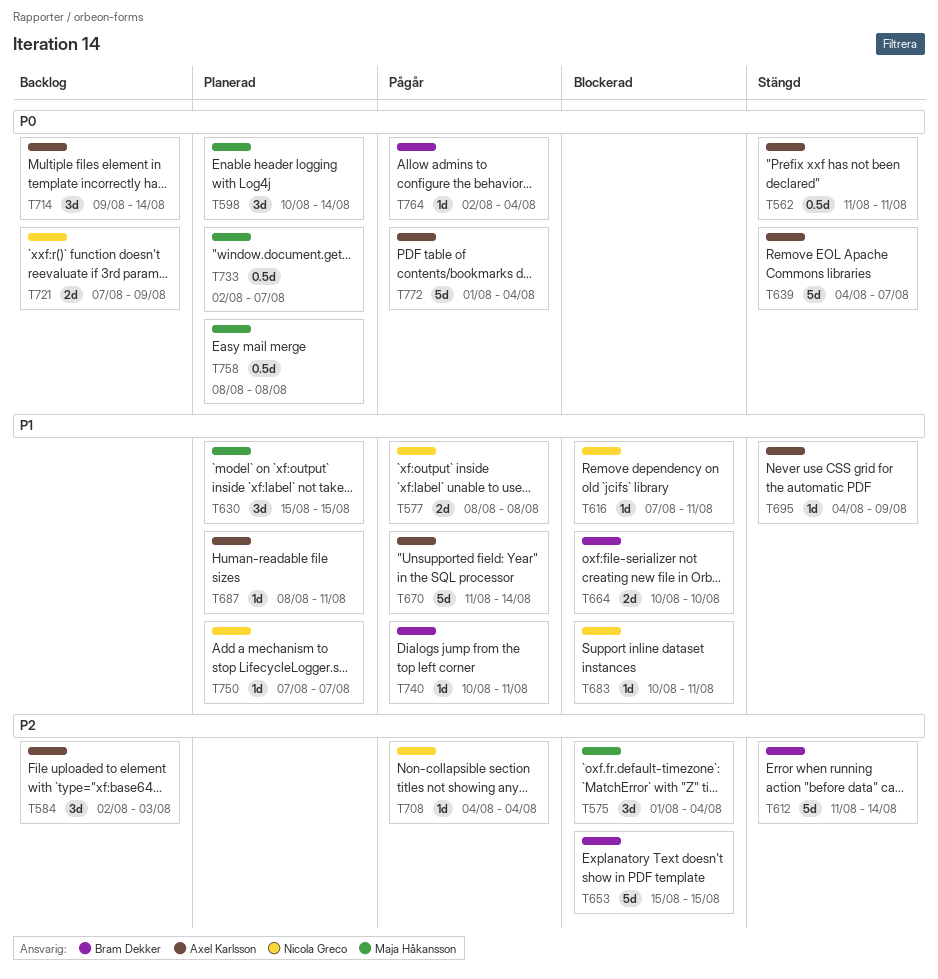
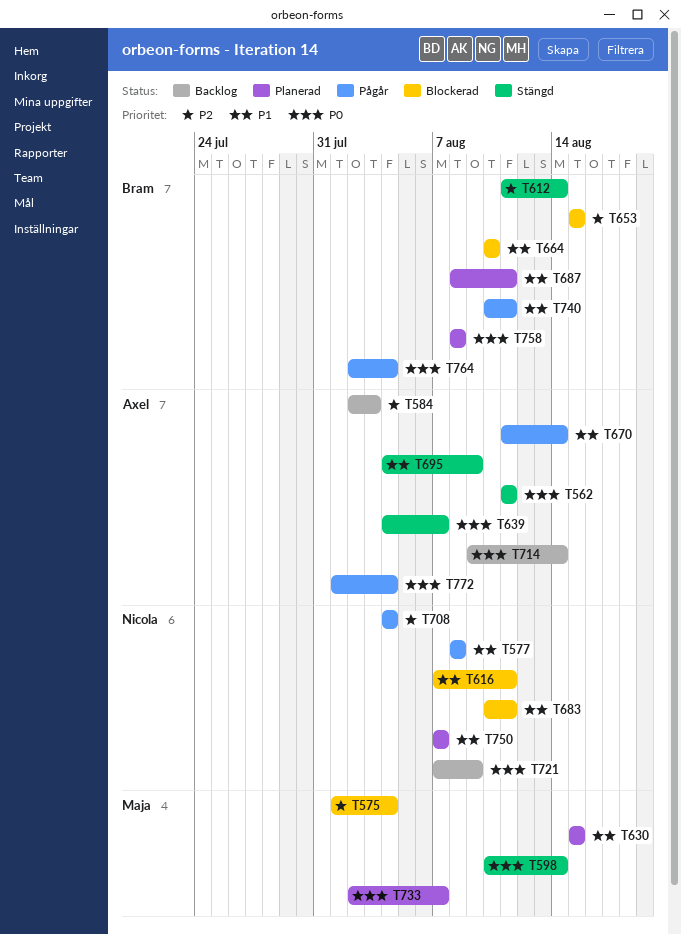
T598, status: Planerad -> Stängd
T687, owner: Axel Karlsson -> Bram Dekker
T758, owner: Maja Håkansson -> Bram Dekker

